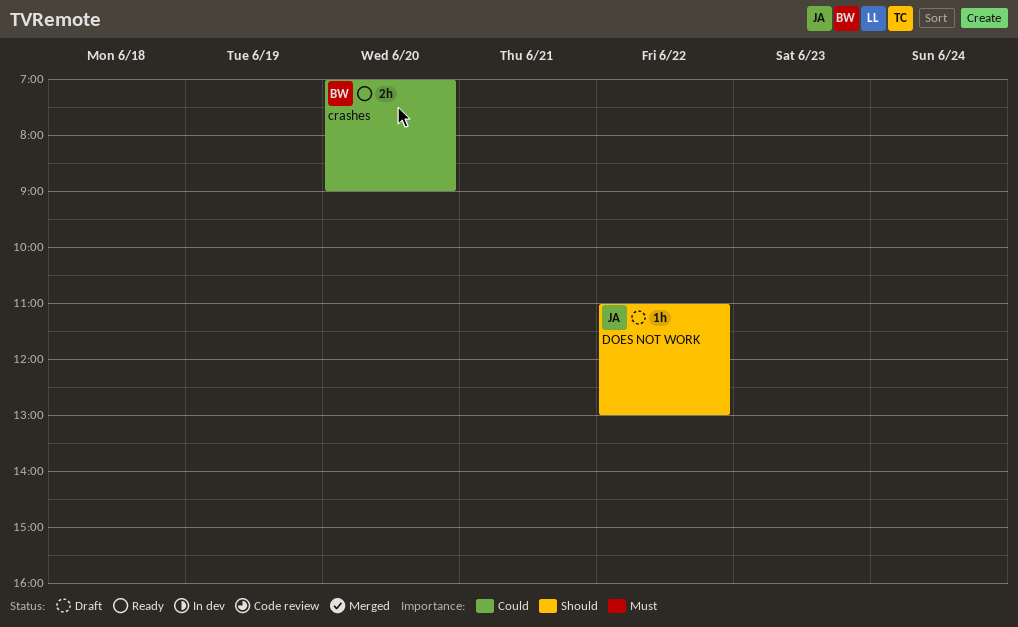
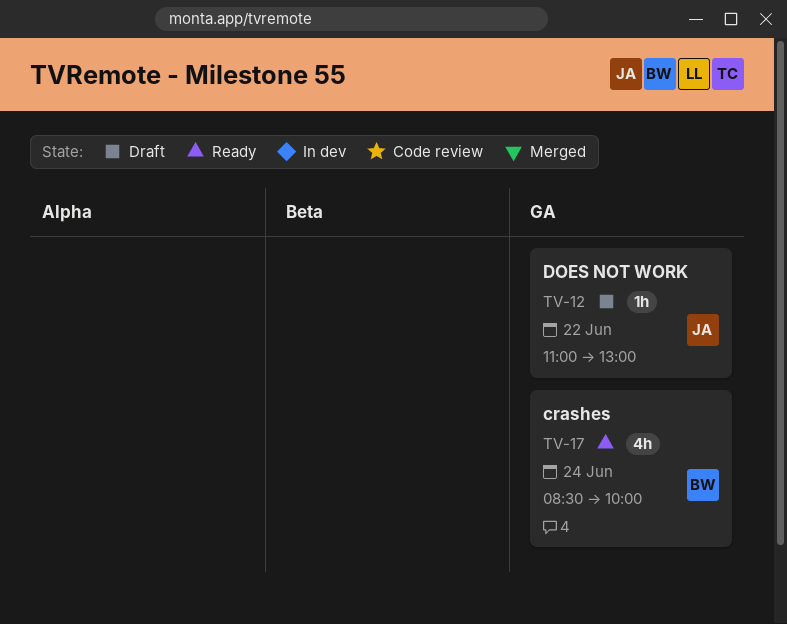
crashes, estimate: 2h -> 4h
crashes, day: Jun 20 -> Jun 24
crashes, begins: 07:00 -> 08:30
crashes, ends: 09:00 -> 10:00

